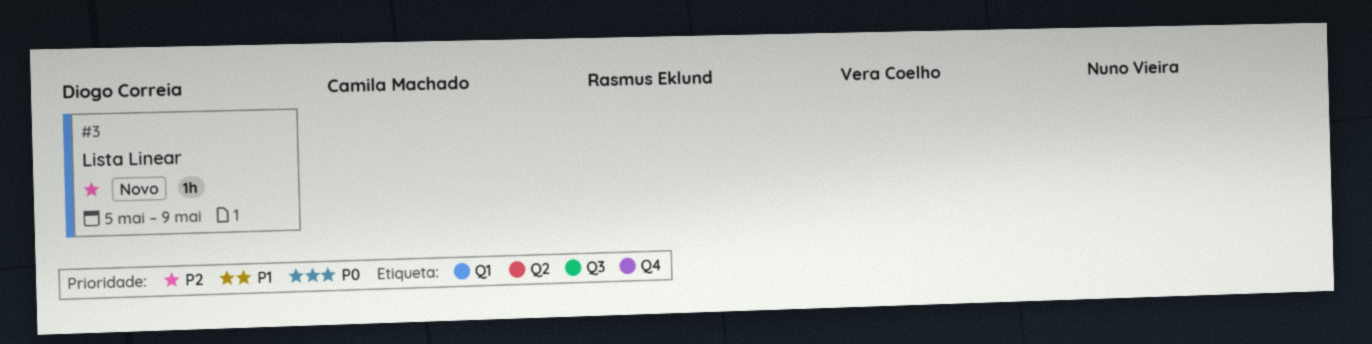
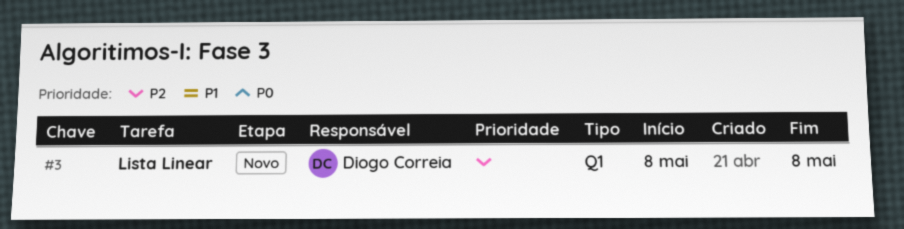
#3, start: May 5 -> May 8
#3, due: May 9 -> May 8

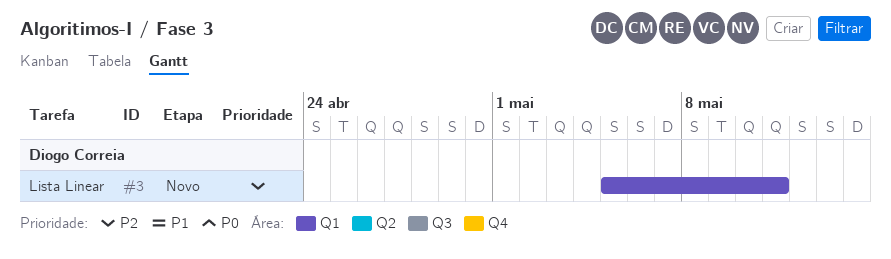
#3, start: May 8 -> May 5
#3, due: May 8 -> May 11

